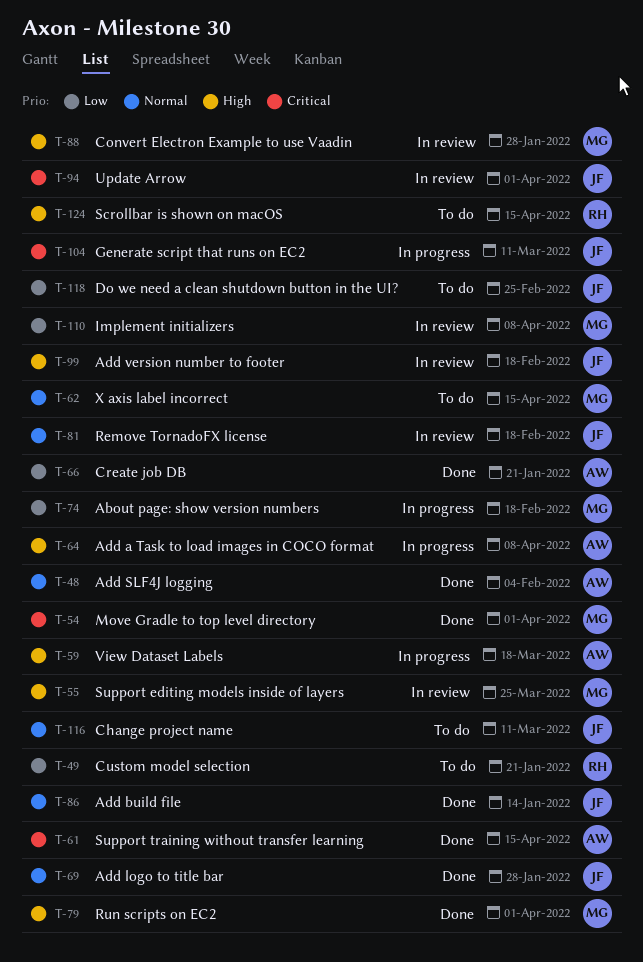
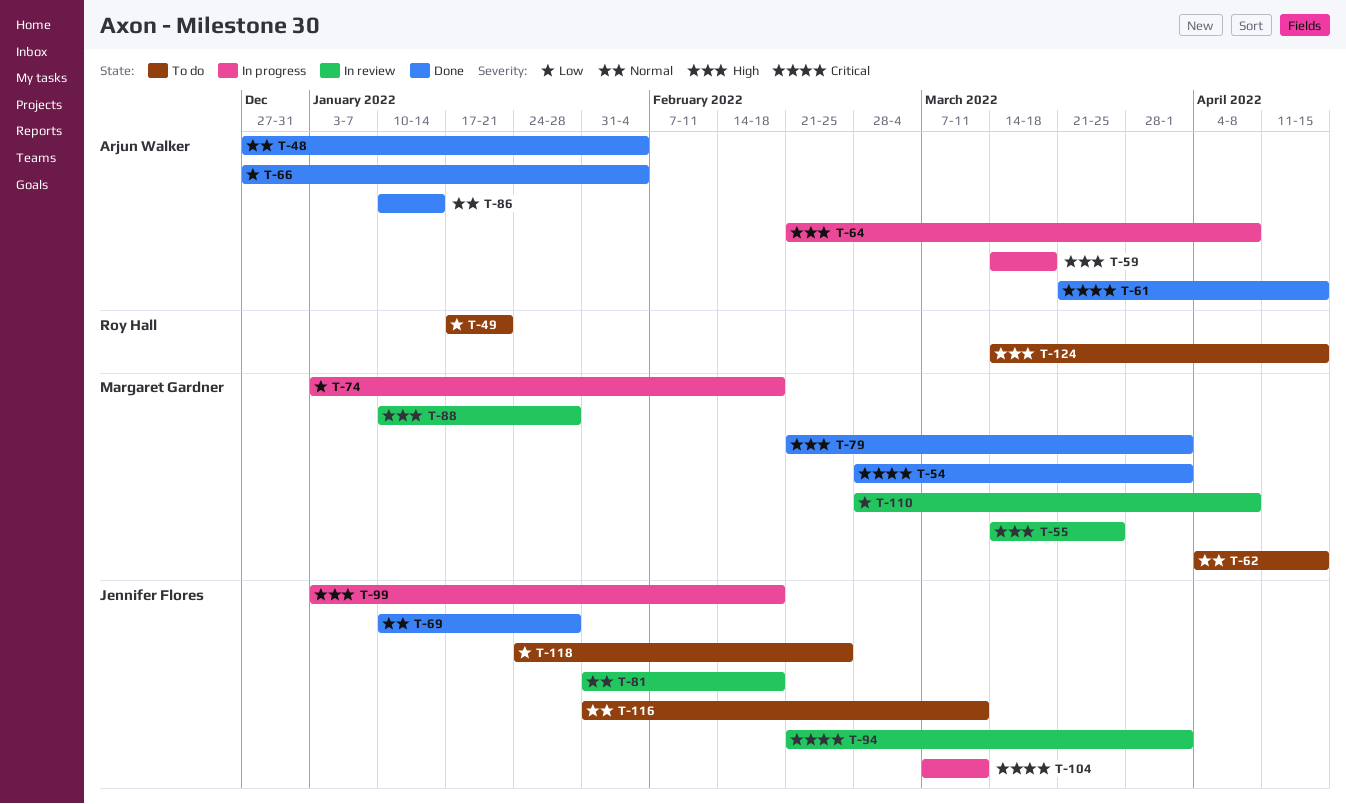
T-66, due: Jan 21 -> Feb 4
T-86, owner: Jennifer Flores -> Arjun Walker
T-99, status: In review -> In progress

